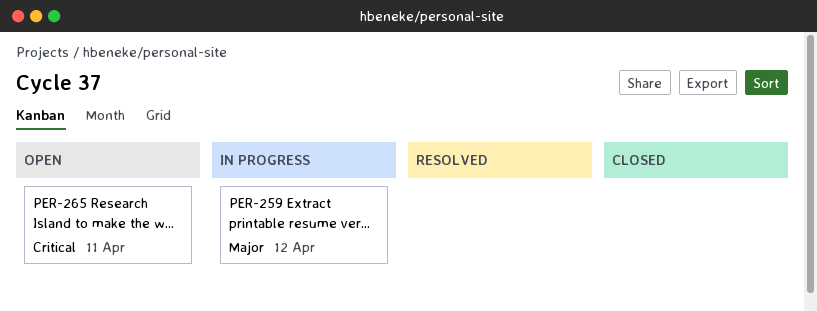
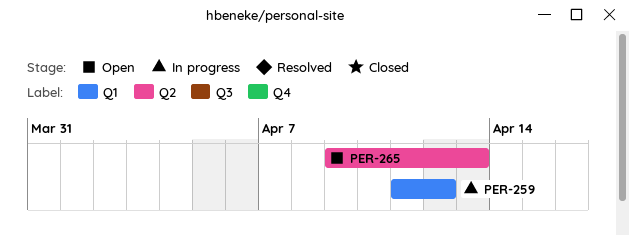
PER-265, due: Apr 11 -> Apr 13

